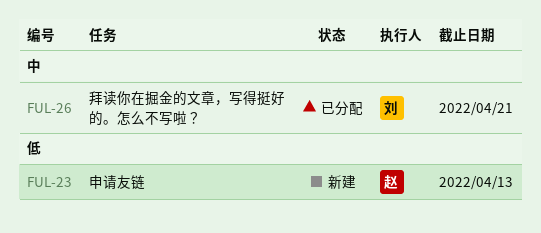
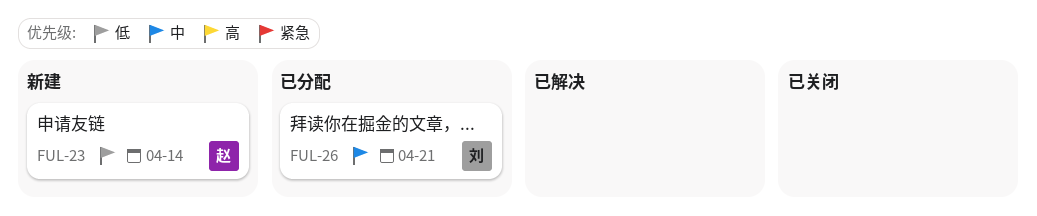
FUL-23, due: Apr 13 -> Apr 14

